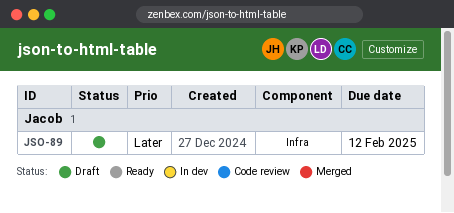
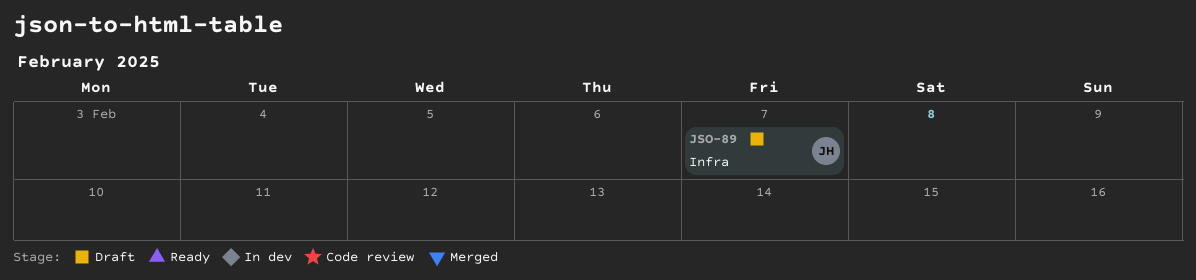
JSO-89, due: Feb 12 -> Feb 7

